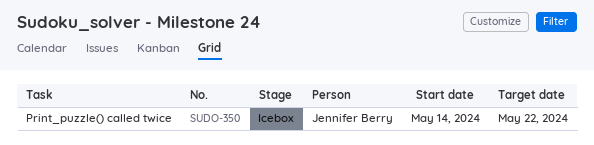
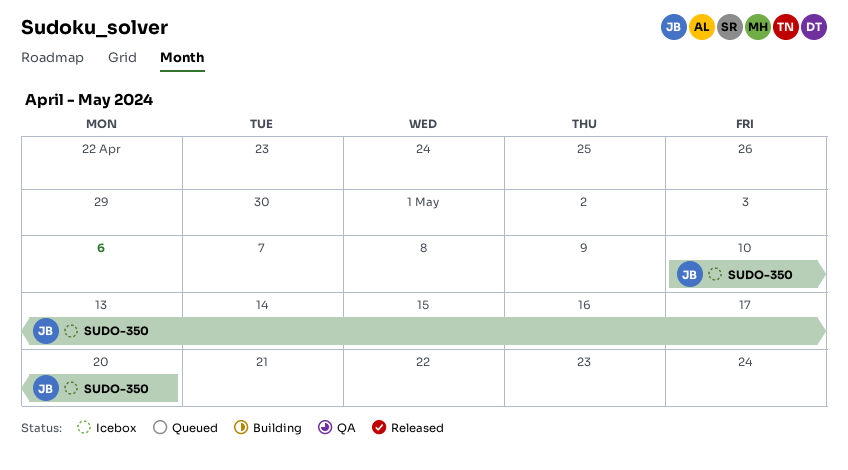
SUDO-350, start: May 14 -> May 10
SUDO-350, due: May 22 -> May 20

